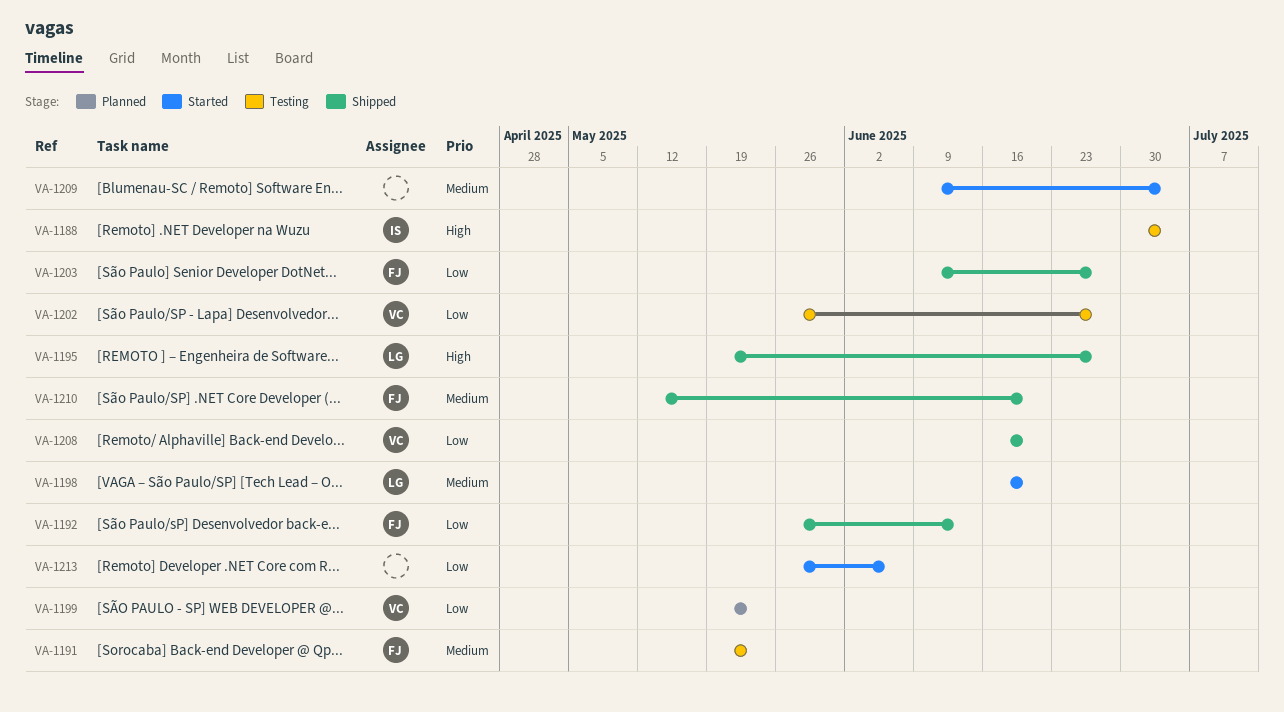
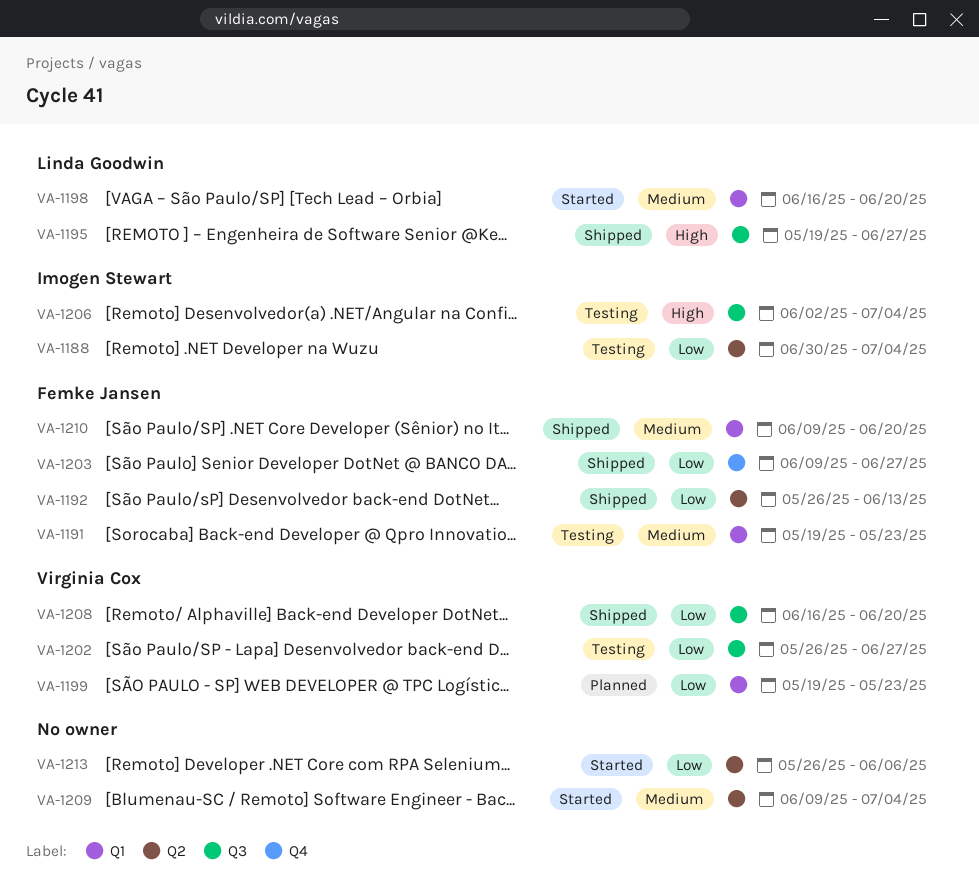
VA-1188, priority: High -> Low
VA-1206: none -> present
VA-1210, start: May 12 -> Jun 9

